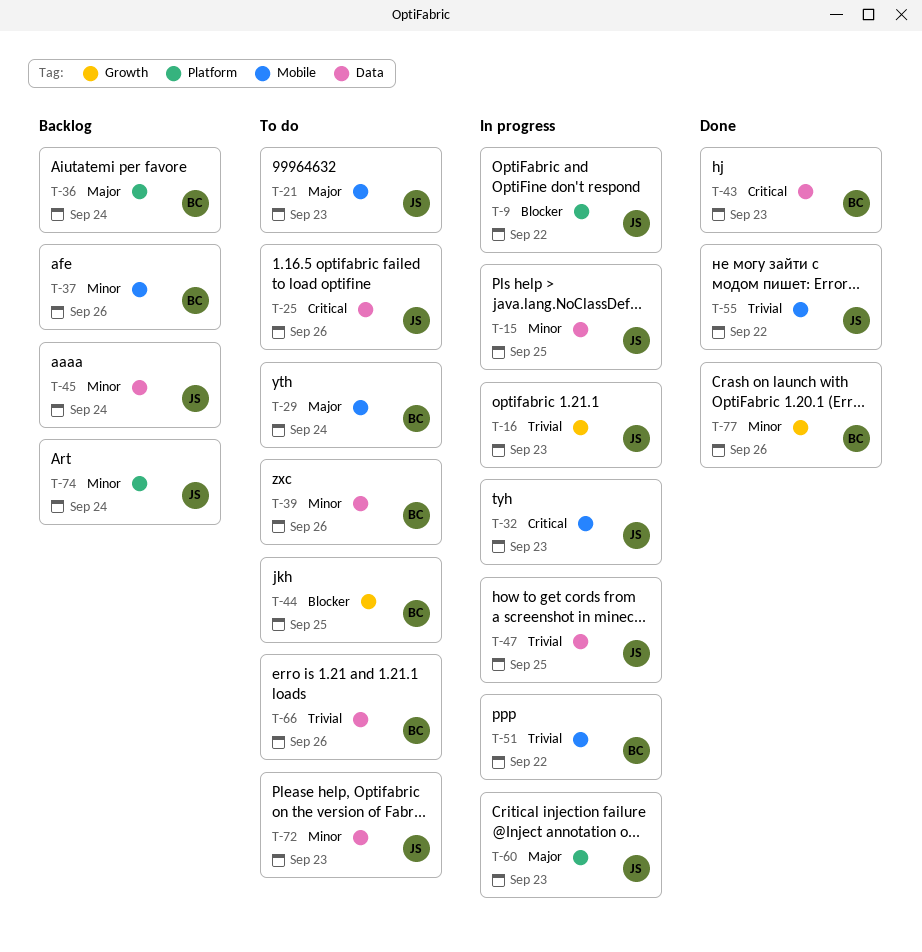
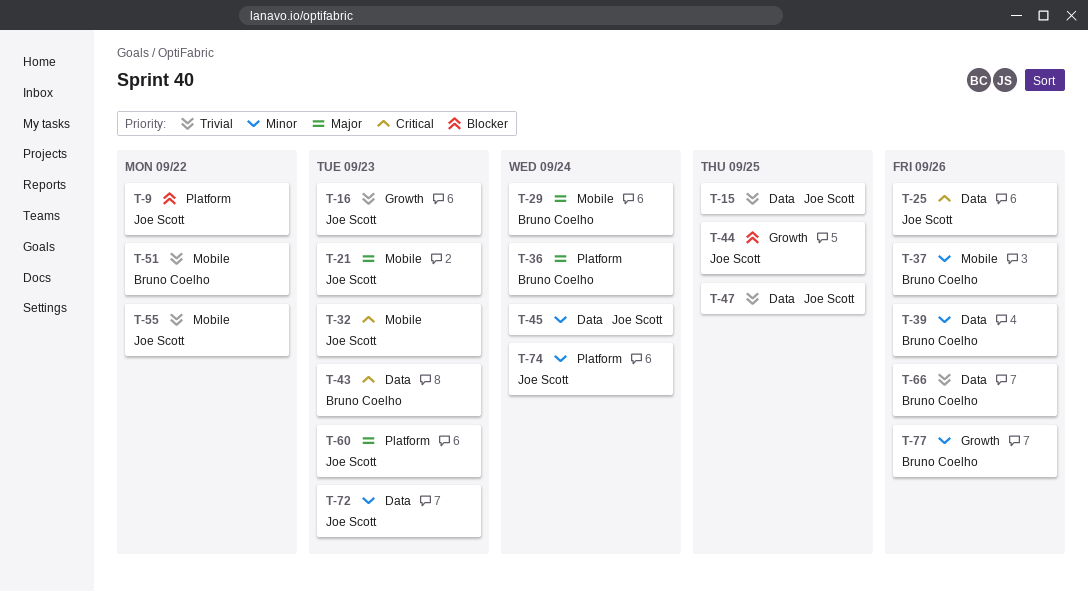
T-15, priority: Minor -> Trivial
T-44, owner: Bruno Coelho -> Joe Scott

